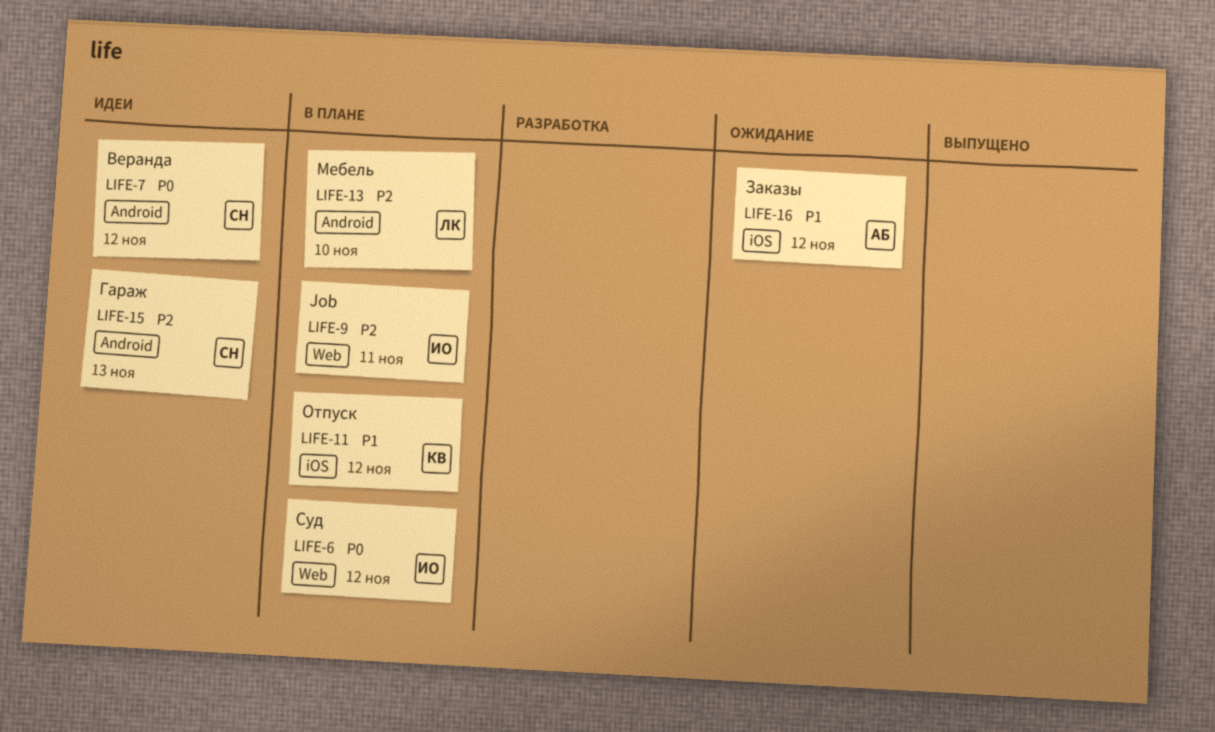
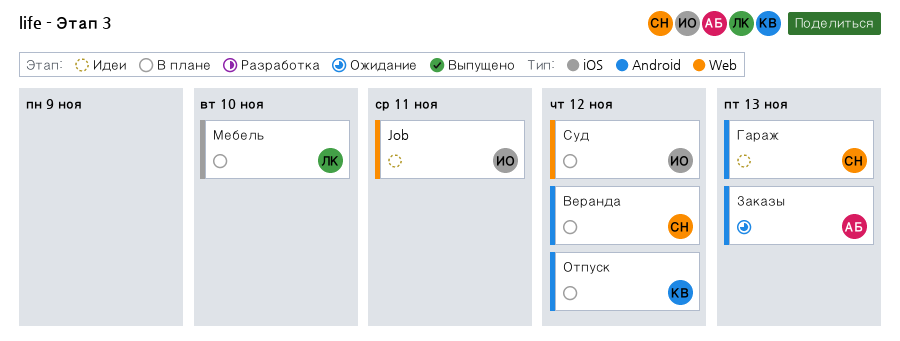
Job, status: В плане -> Идеи
Веранда, status: Идеи -> В плане
Заказы, label: iOS -> Android
Заказы, due: Nov 12 -> Nov 13
Мебель, label: Android -> iOS
Отпуск, label: iOS -> Android

